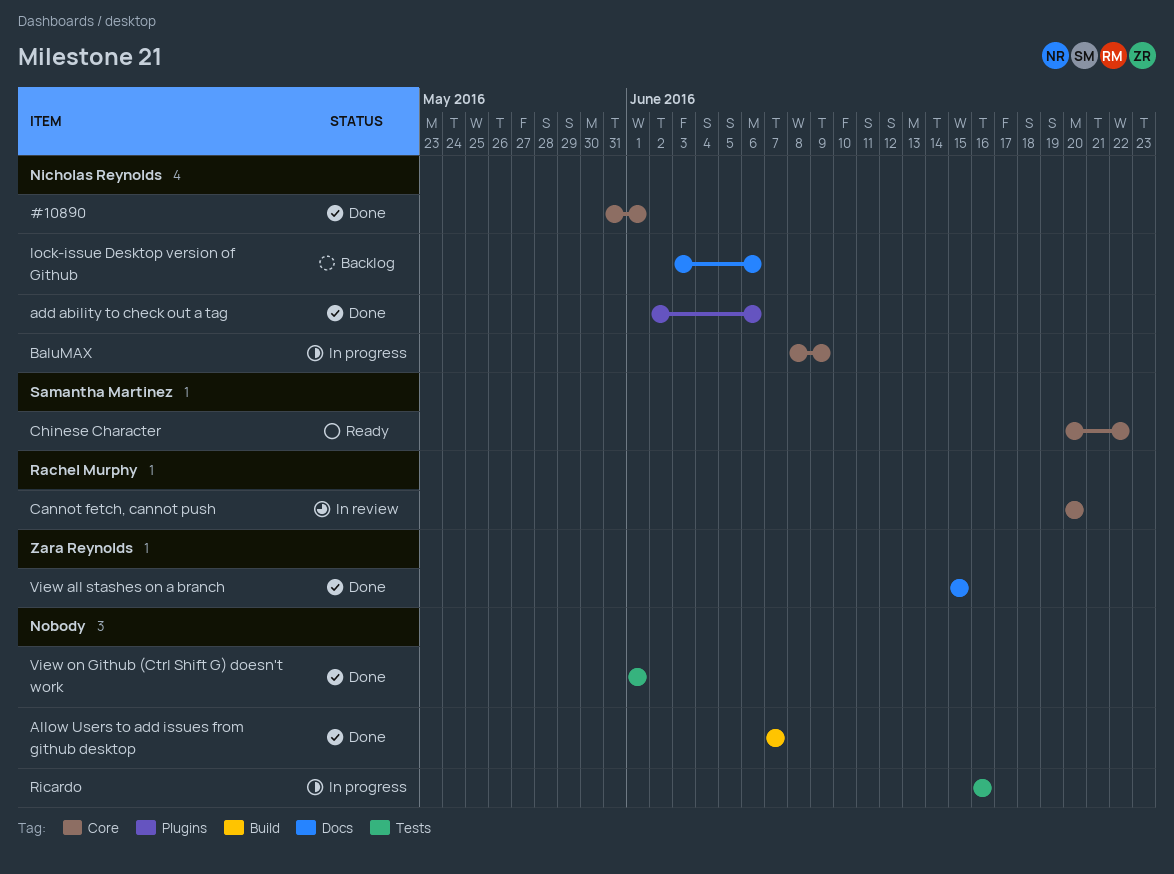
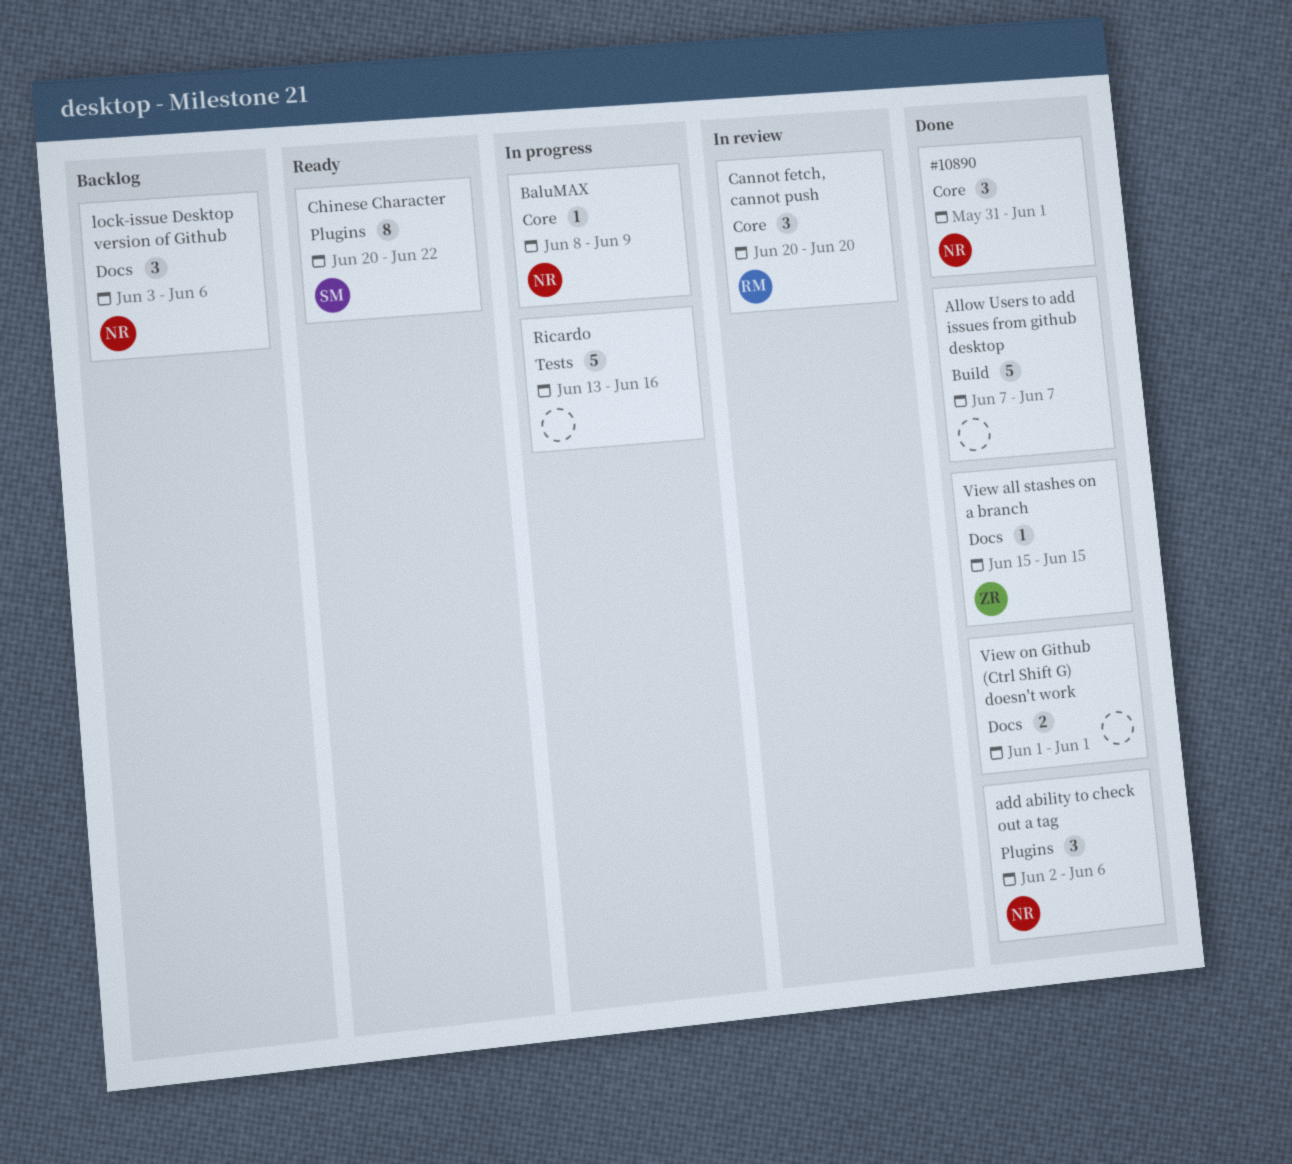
Chinese Character, label: Core -> Plugins
Ricardo, start: Jun 16 -> Jun 13
View on Github (Ctrl Shift G) doesn't work, label: Tests -> Docs

